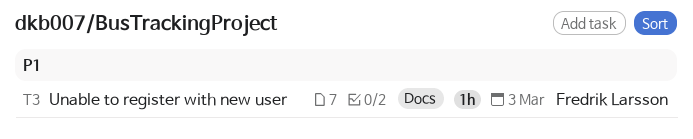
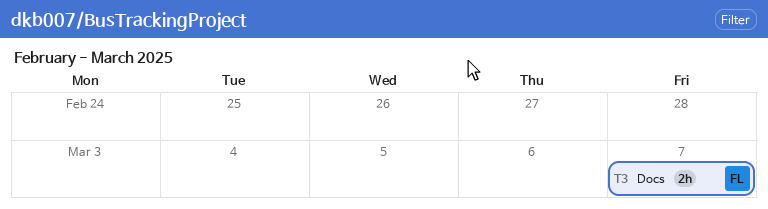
T3, estimate: 1h -> 2h
T3, due: Mar 3 -> Mar 7

